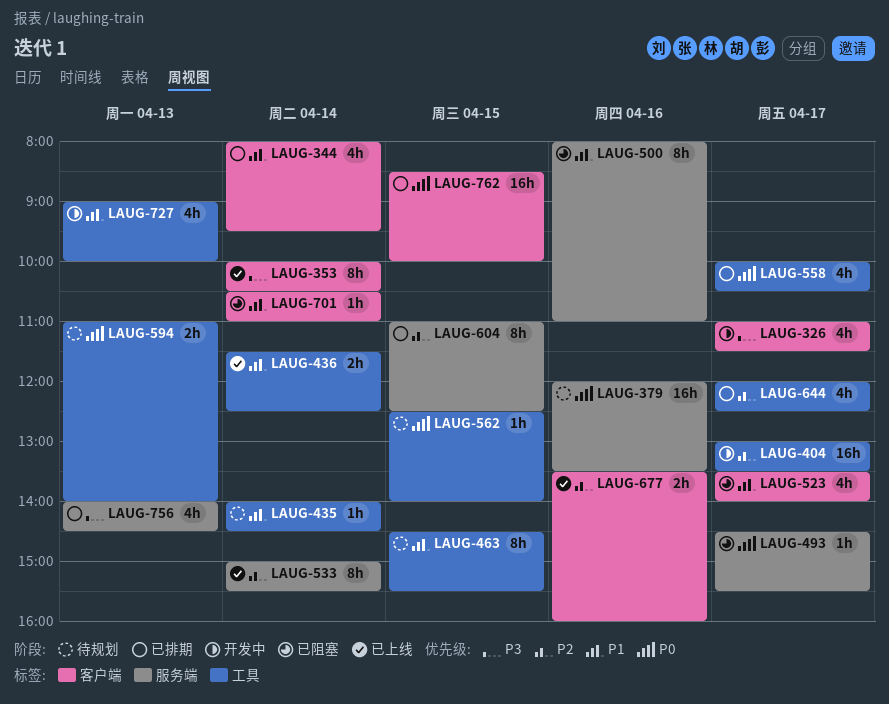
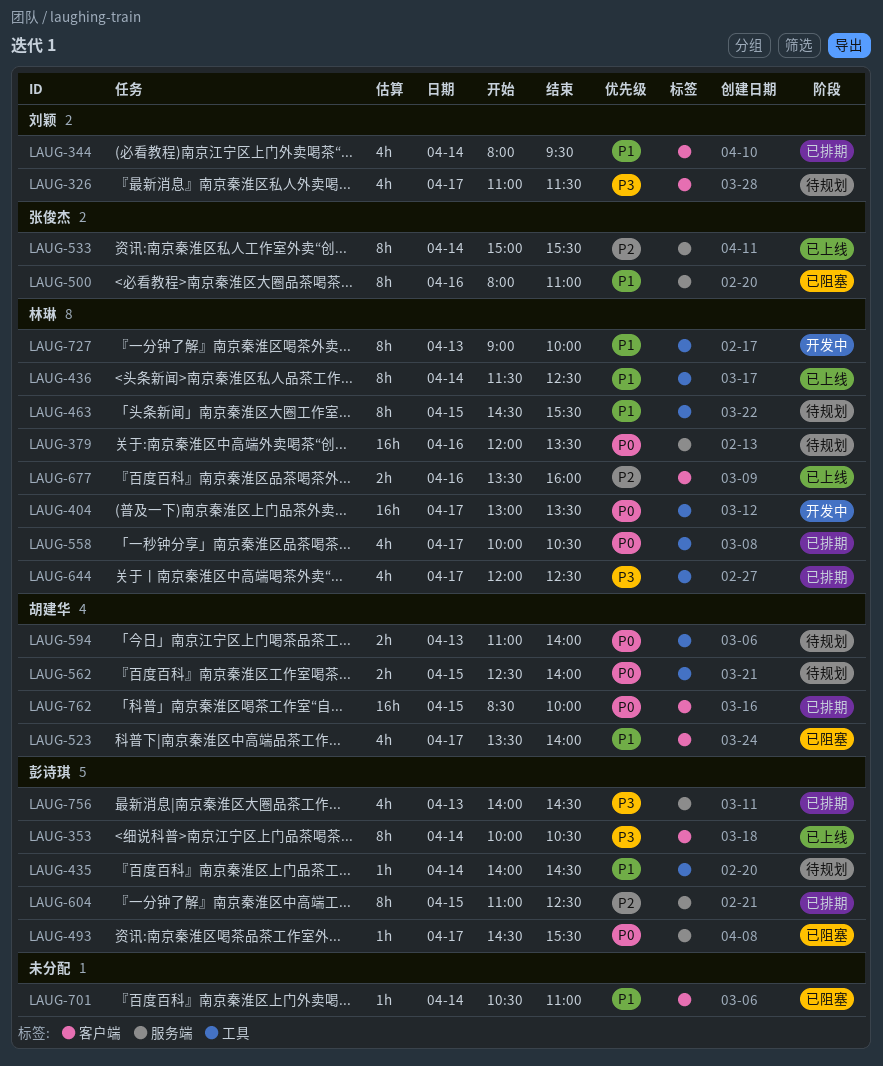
LAUG-326, status: 开发中 -> 待规划
LAUG-404, priority: P2 -> P0
LAUG-436, estimate: 2h -> 8h
LAUG-562, estimate: 1h -> 2h
LAUG-644, priority: P2 -> P3
LAUG-727, estimate: 4h -> 8h

